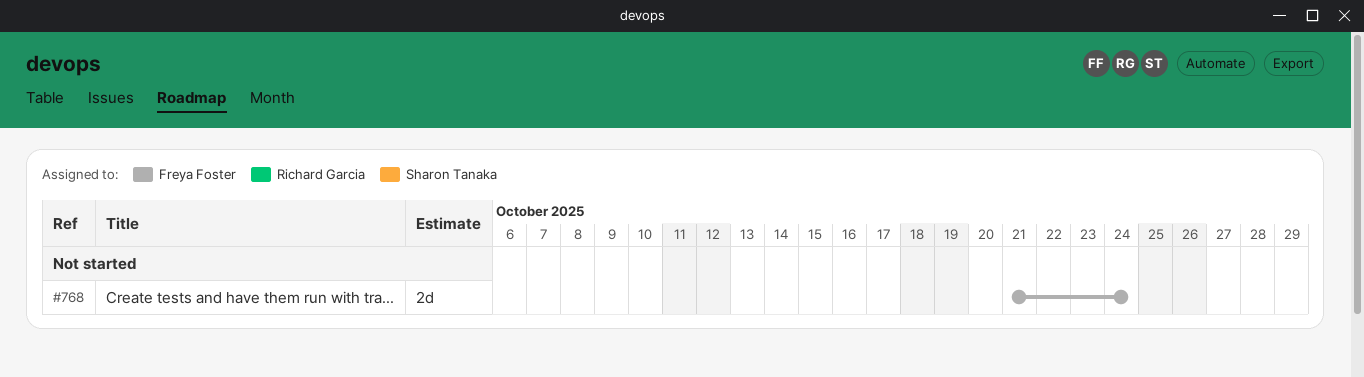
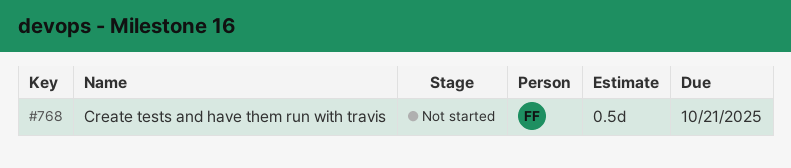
#768, estimate: 2d -> 0.5d
#768, due: Oct 24 -> Oct 21

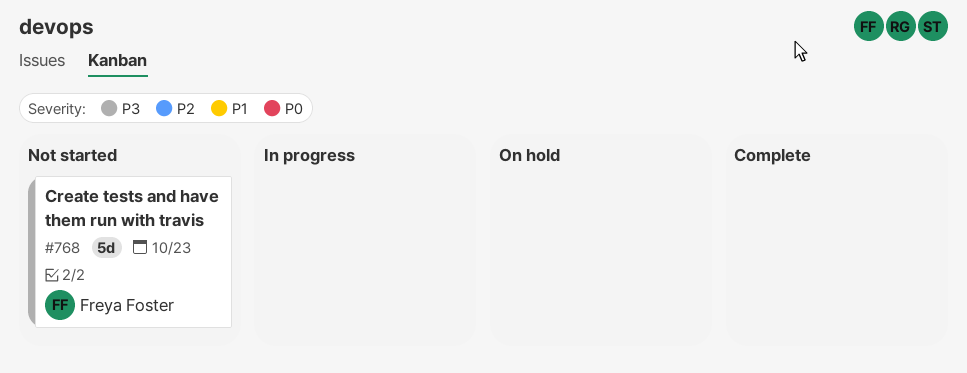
#768, estimate: 0.5d -> 5d
#768, due: Oct 21 -> Oct 23

